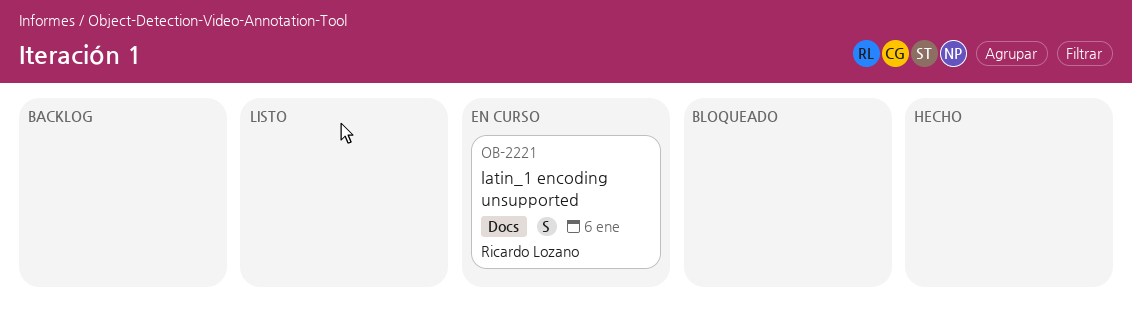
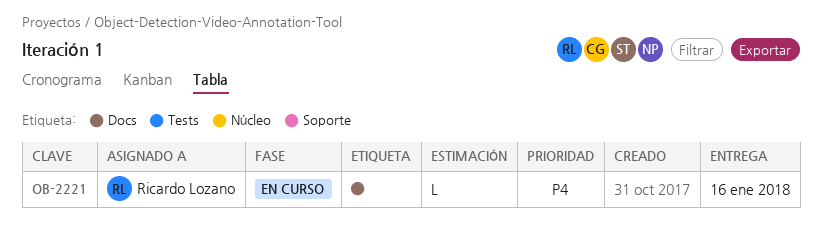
OB-2221, estimate: S -> L
OB-2221, due: Jan 6 -> Jan 16

